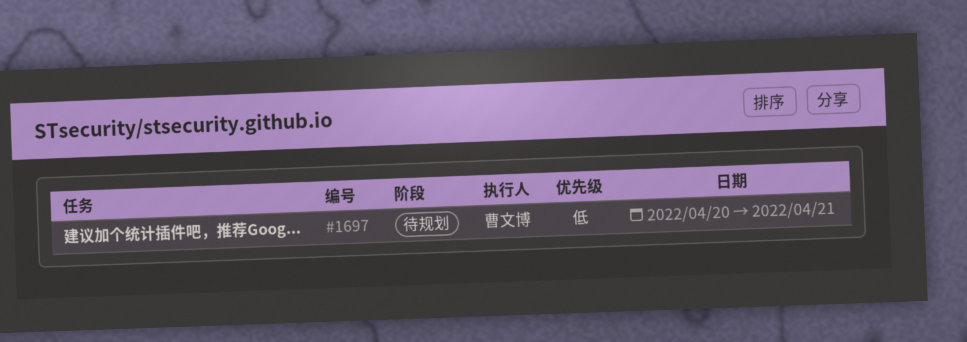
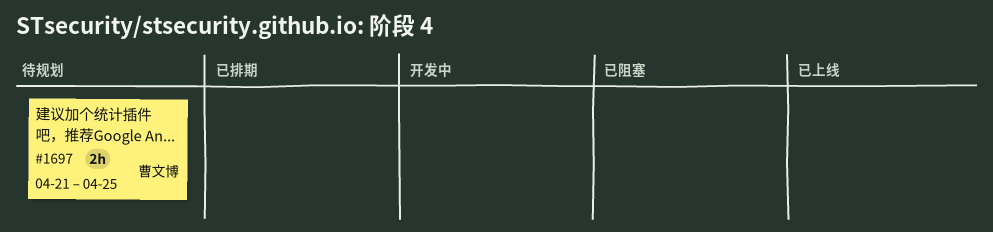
#1697, start: Apr 20 -> Apr 21
#1697, due: Apr 21 -> Apr 25

